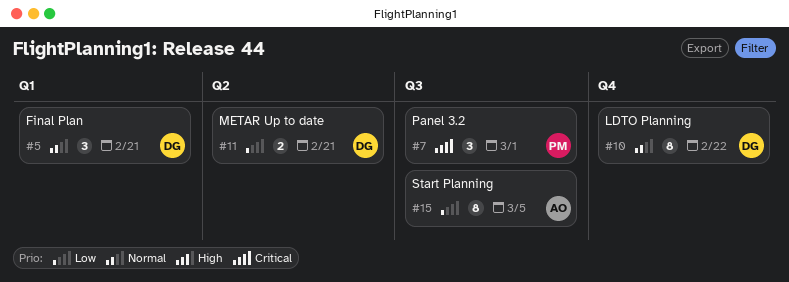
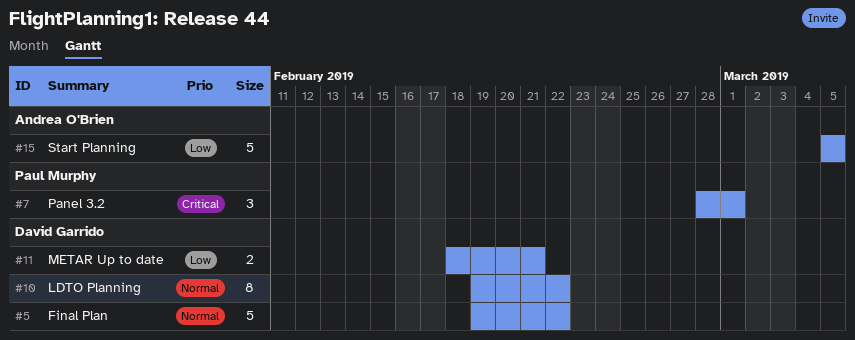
#5, estimate: 3 -> 5
#5, due: Feb 21 -> Feb 22
#15, estimate: 8 -> 5

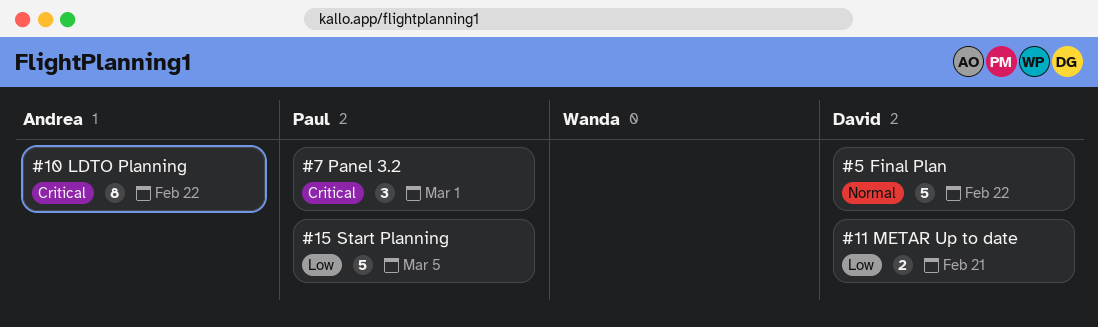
#10, owner: David Garrido -> Andrea O'Brien
#10, priority: Normal -> Critical
#15, owner: Andrea O'Brien -> Paul Murphy

